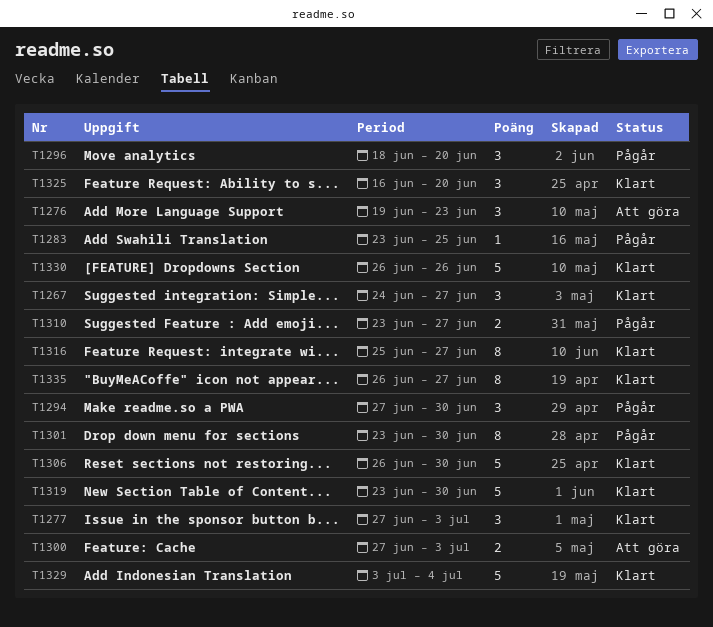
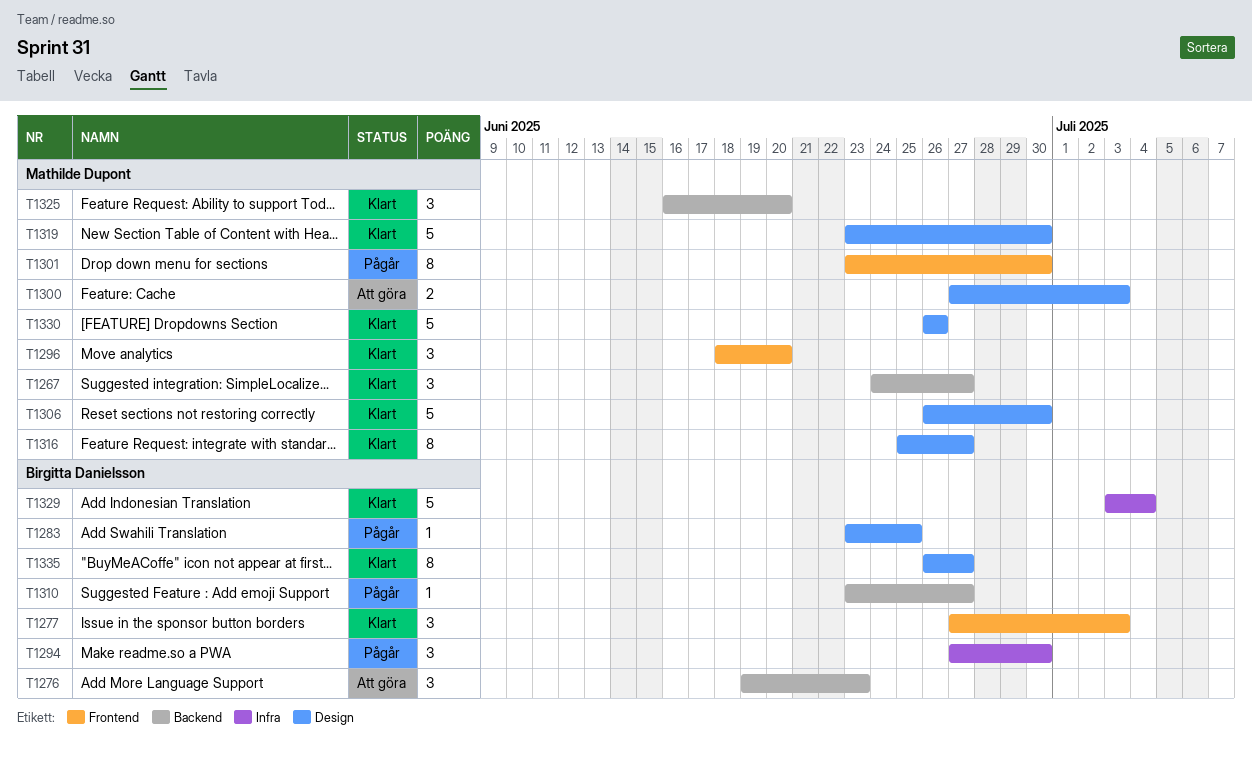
T1296, status: Pågår -> Klart
T1310, estimate: 2 -> 1

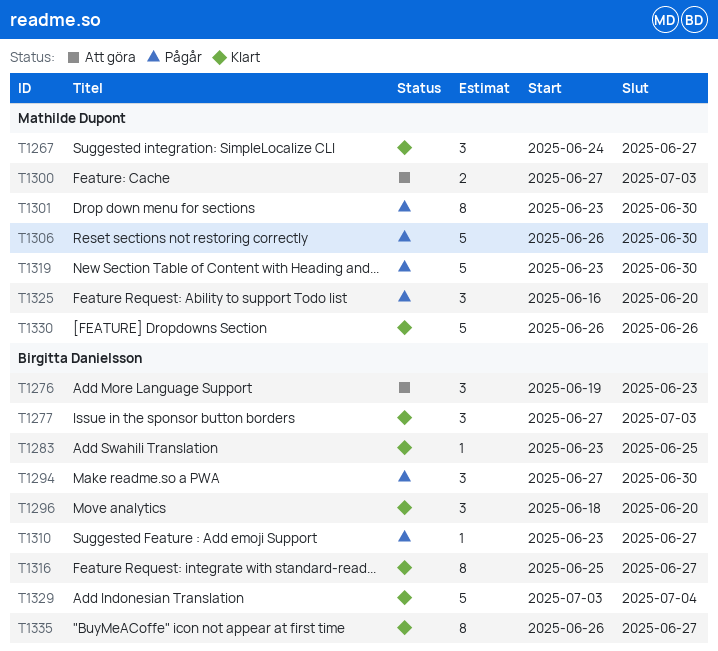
T1283, status: Pågår -> Klart
T1296, owner: Mathilde Dupont -> Birgitta Danielsson
T1306, status: Klart -> Pågår
T1316, owner: Mathilde Dupont -> Birgitta Danielsson
T1319, status: Klart -> Pågår
T1325, status: Klart -> Pågår

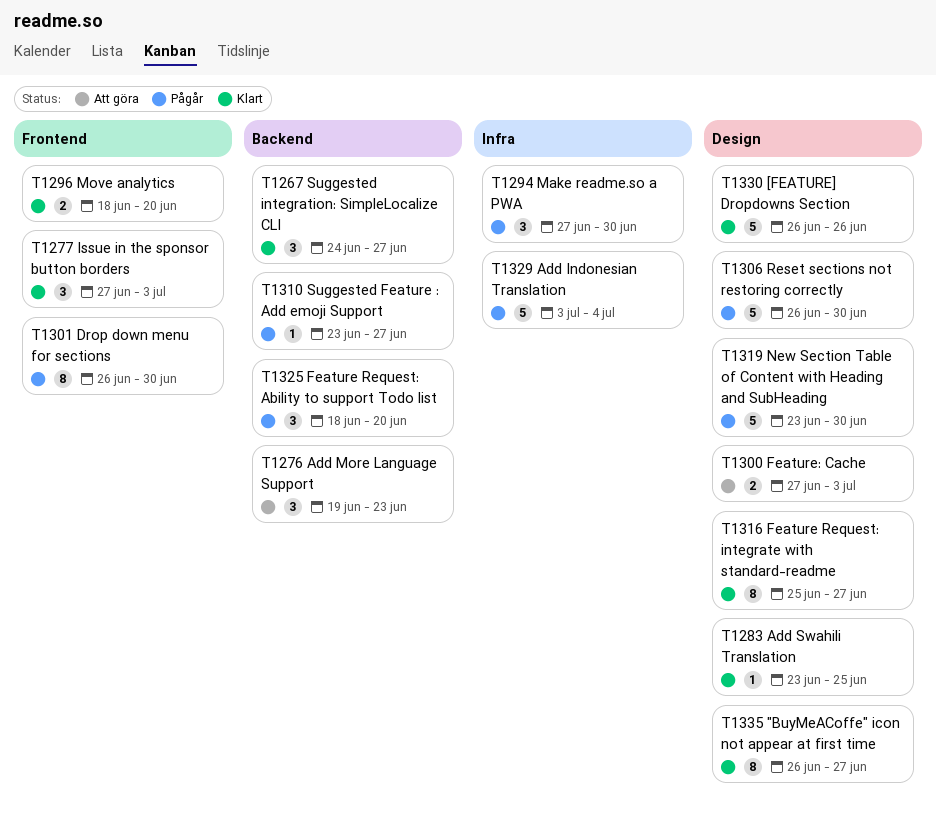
T1296, estimate: 3 -> 2
T1301, start: Jun 23 -> Jun 26
T1325, start: Jun 16 -> Jun 18
T1329, status: Klart -> Pågår

